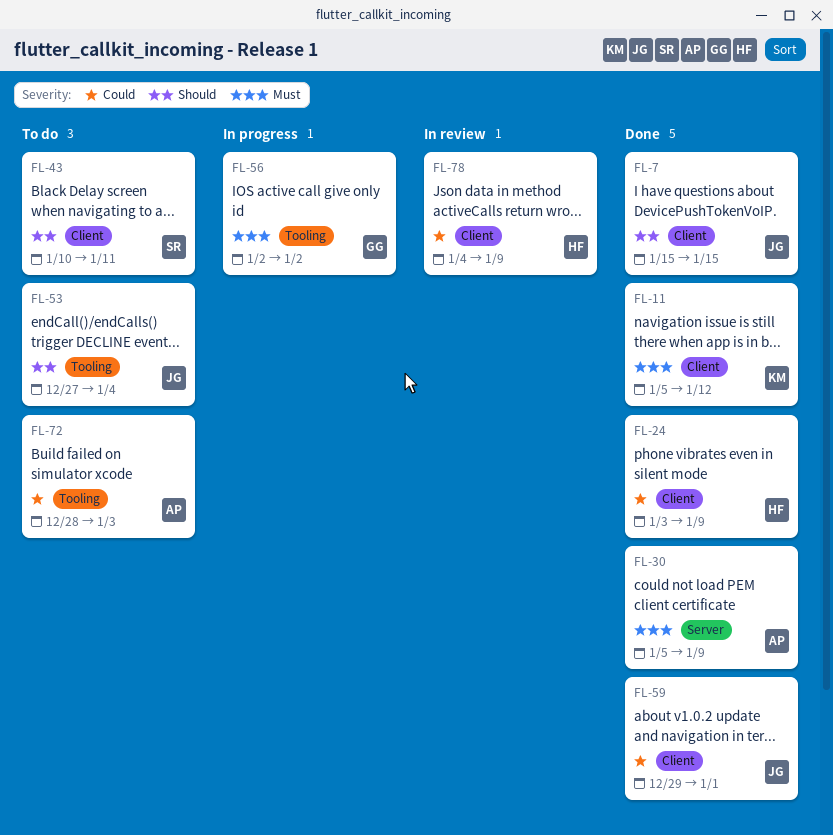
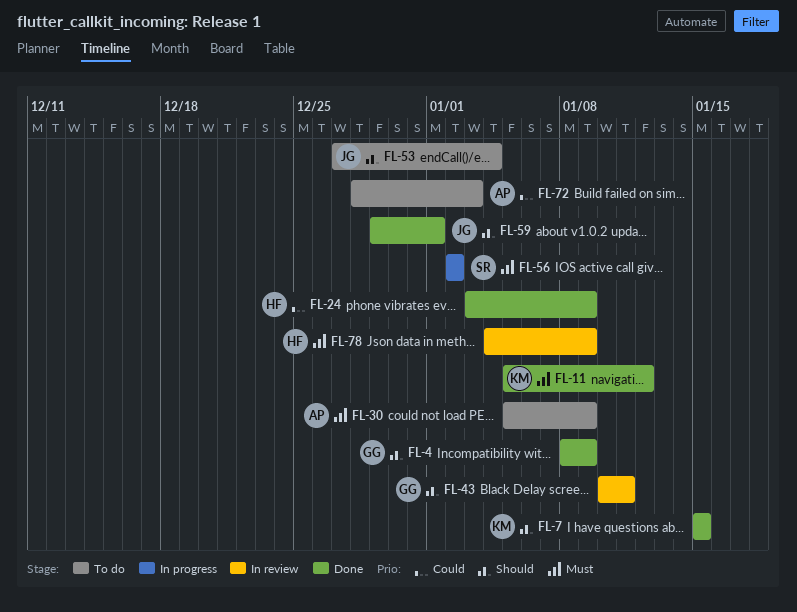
FL-4: none -> present
FL-7, owner: JG -> KM
FL-30, status: Done -> To do
FL-43, status: To do -> In review
FL-43, owner: SR -> GG
FL-56, owner: GG -> SR
FL-59, priority: Could -> Should
FL-78, priority: Could -> Must

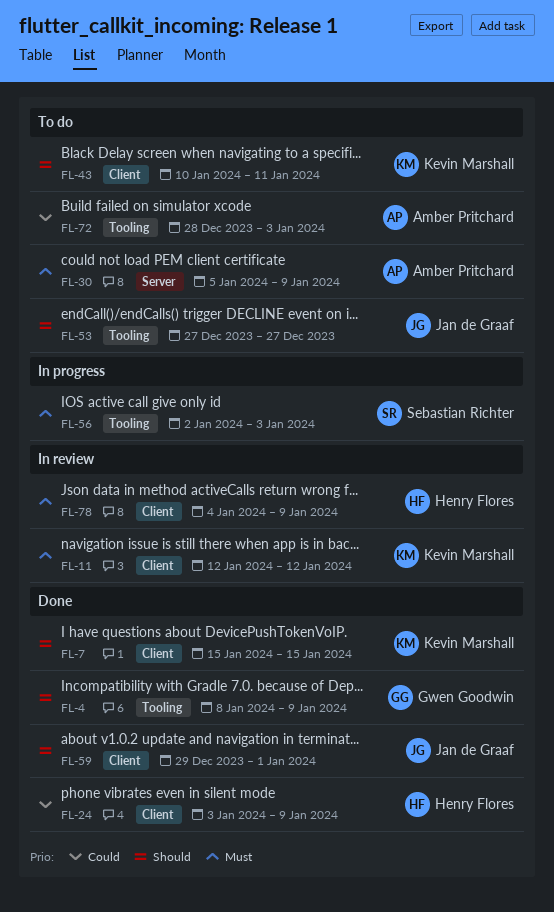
FL-11, status: Done -> In review
FL-11, start: Jan 5 -> Jan 12
FL-43, status: In review -> To do
FL-43, owner: Gwen Goodwin -> Kevin Marshall
FL-53, due: Jan 4 -> Dec 27
FL-56, due: Jan 2 -> Jan 3

